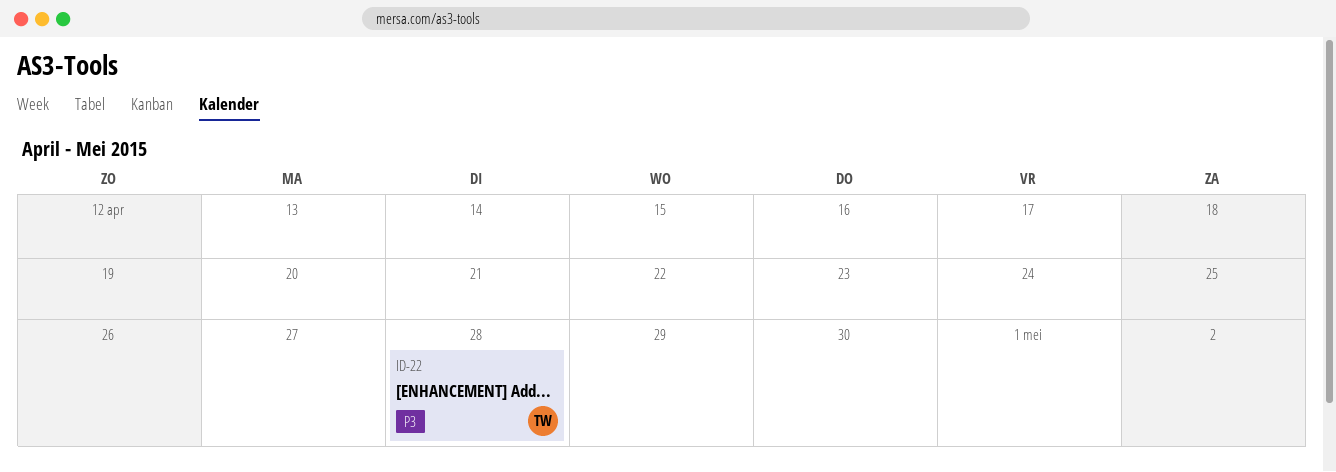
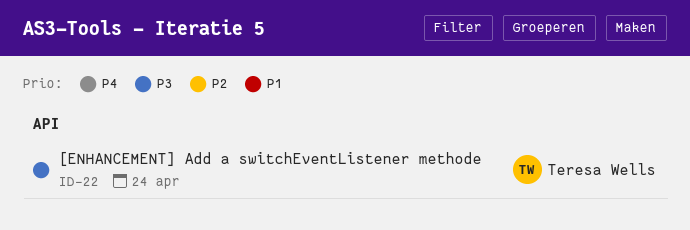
ID-22, due: Apr 28 -> Apr 24

